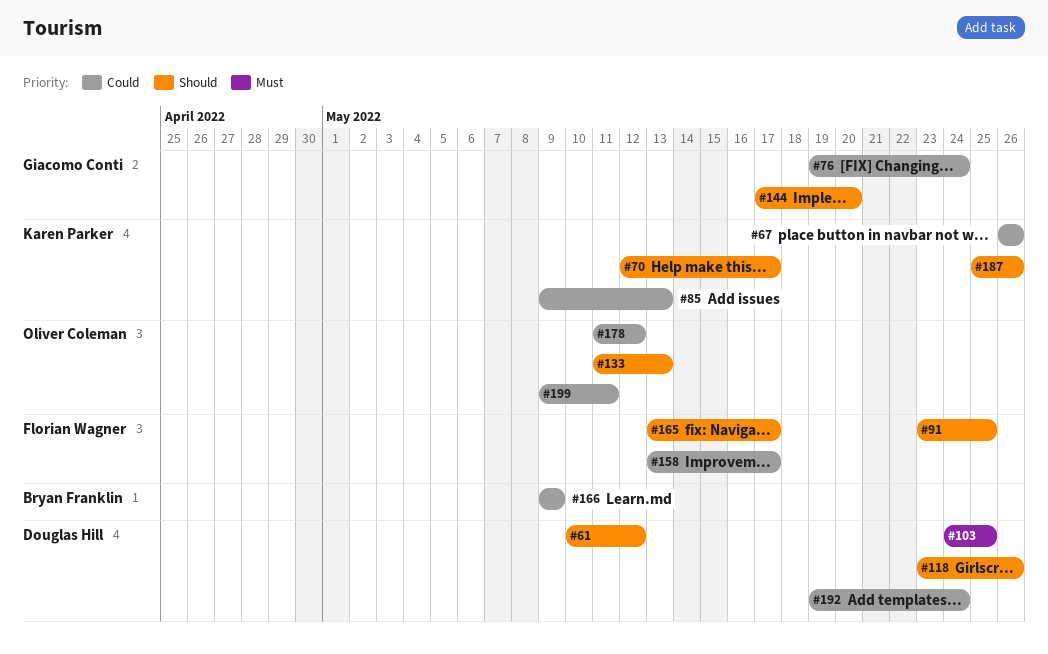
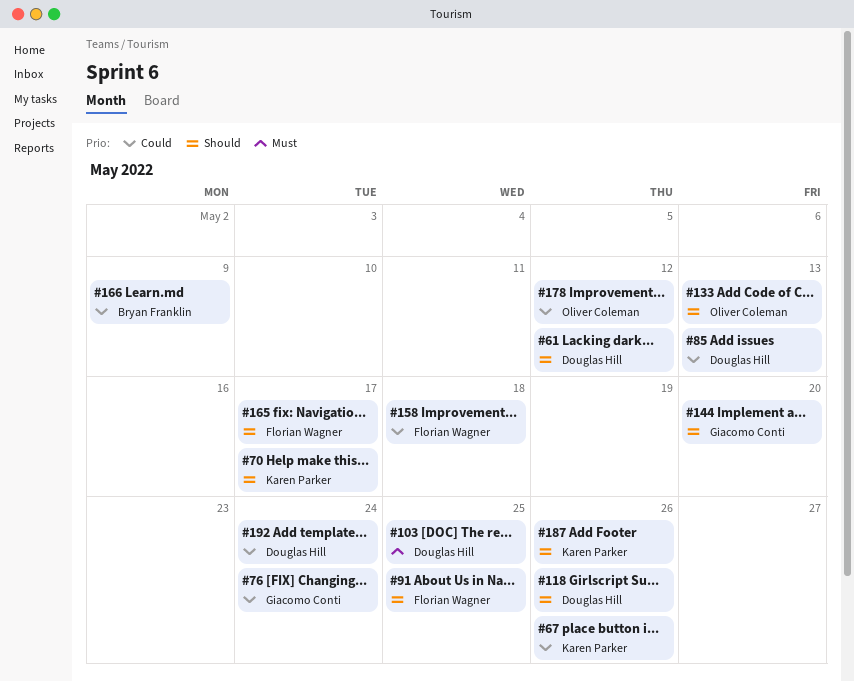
#85, owner: Karen Parker -> Douglas Hill
#158, due: May 17 -> May 18
#199: present -> none

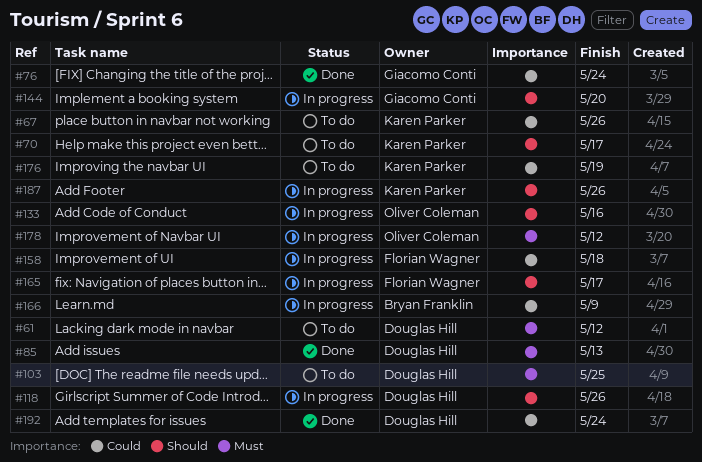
#61, priority: Should -> Must
#85, priority: Could -> Must
#91: present -> none
#133, due: May 13 -> May 16
#176: none -> present
#178, priority: Could -> Must

